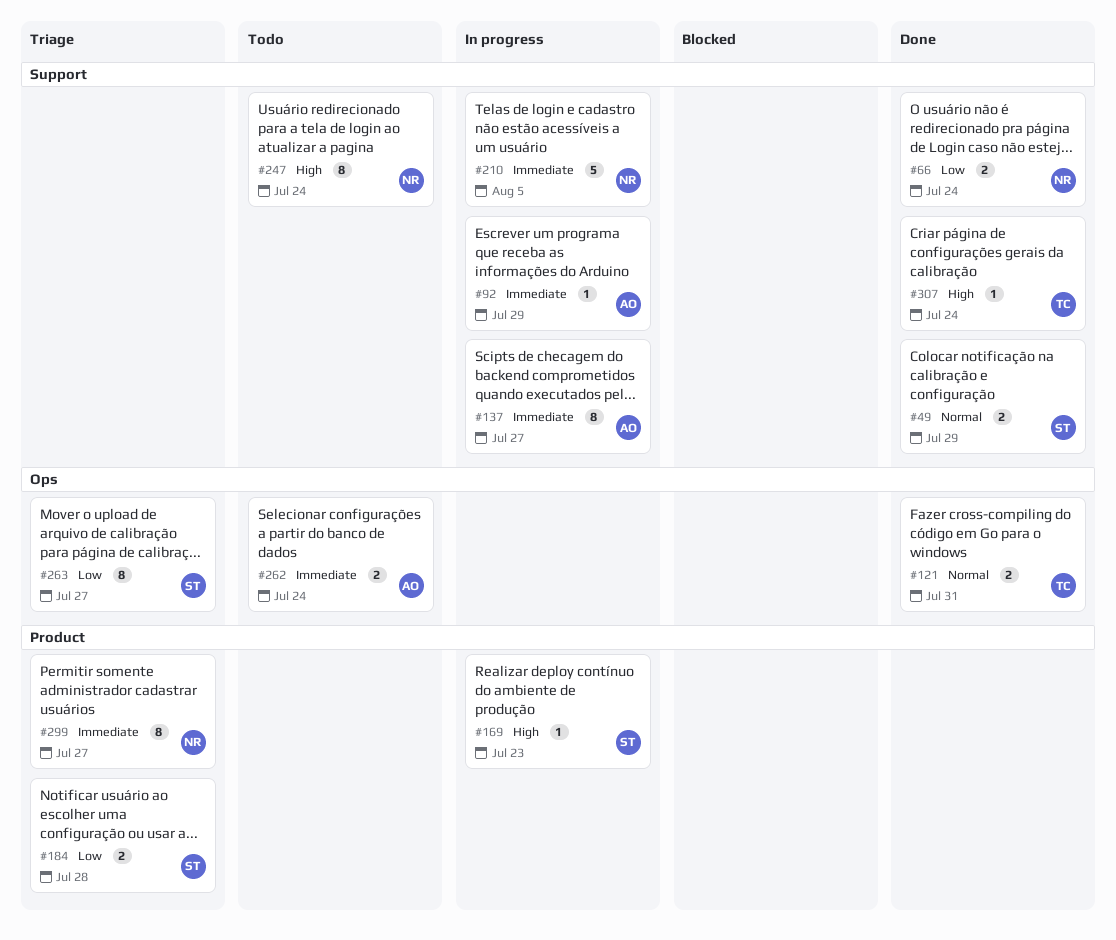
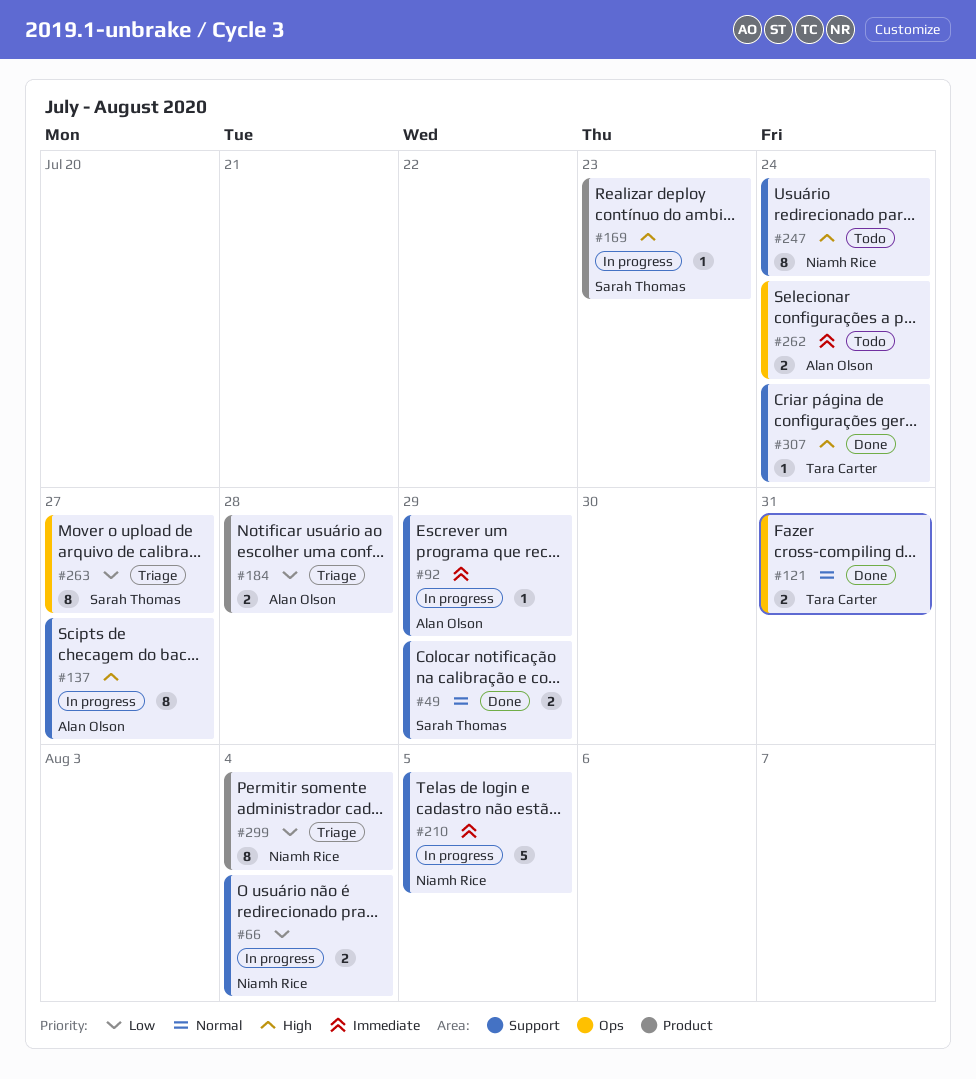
#66, status: Done -> In progress
#66, due: Jul 24 -> Aug 4
#137, priority: Immediate -> High
#184, owner: Sarah Thomas -> Alan Olson
#299, priority: Immediate -> Low
#299, due: Jul 27 -> Aug 4

